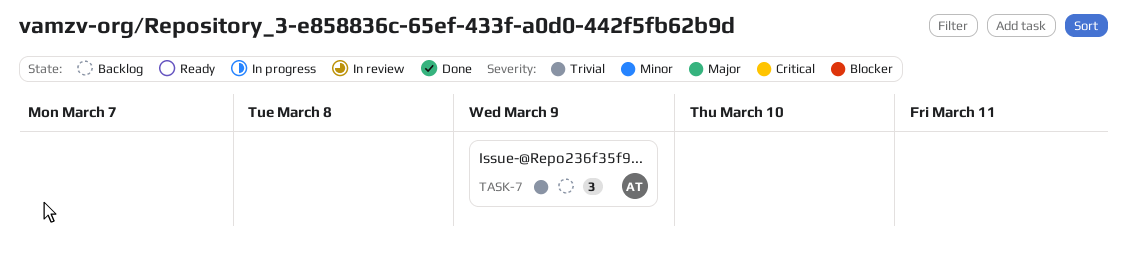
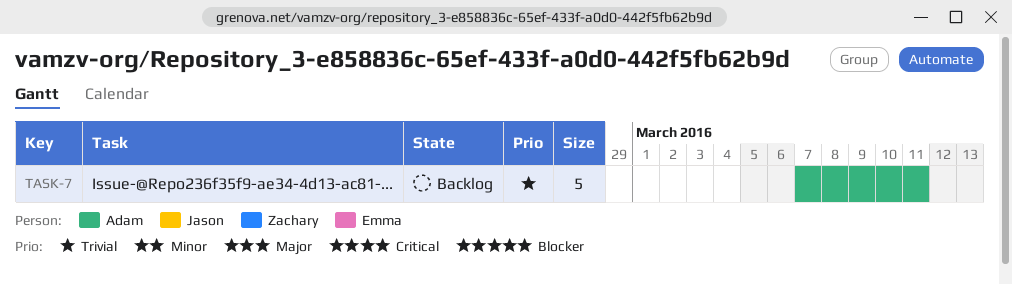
TASK-7, estimate: 3 -> 5
TASK-7, due: Mar 9 -> Mar 11

